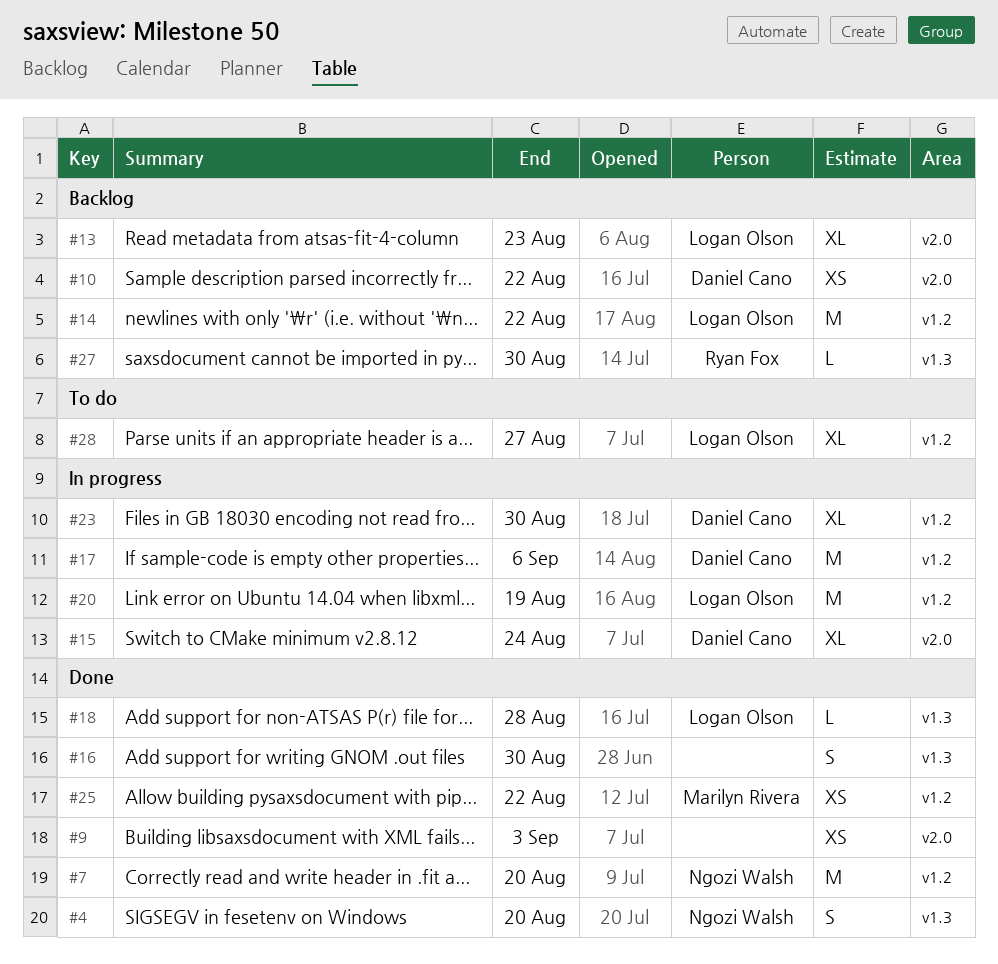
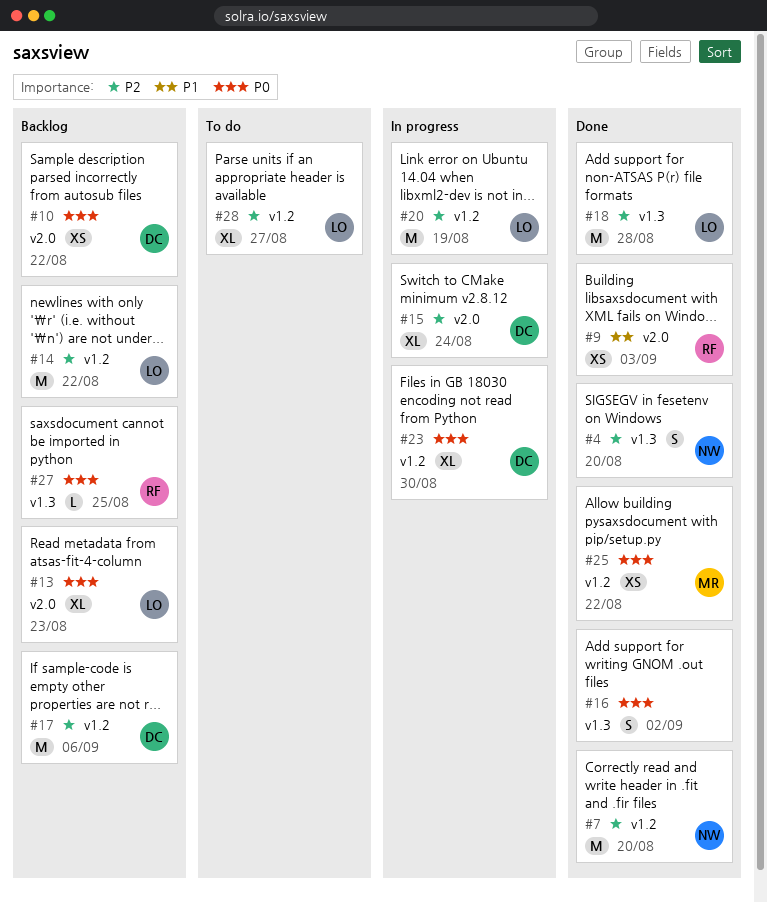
#9, owner: none -> Ryan Fox
#16, due: Aug 30 -> Sep 2
#17, status: In progress -> Backlog
#18, estimate: L -> M
#27, due: Aug 30 -> Aug 25

